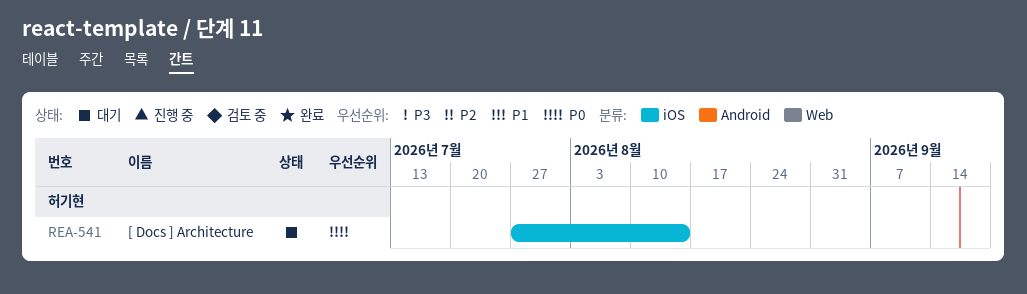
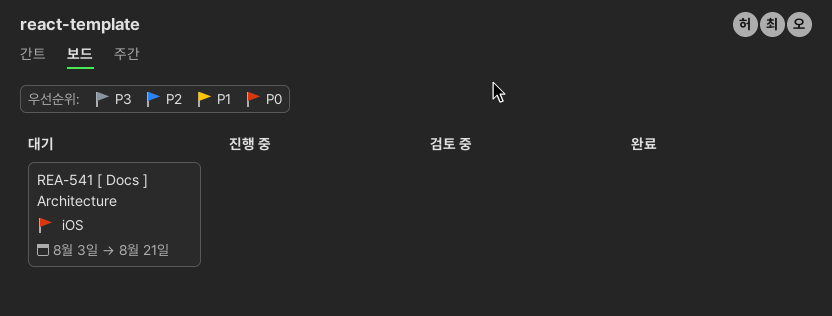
REA-541, start: Jul 27 -> Aug 3
REA-541, due: Aug 14 -> Aug 21

